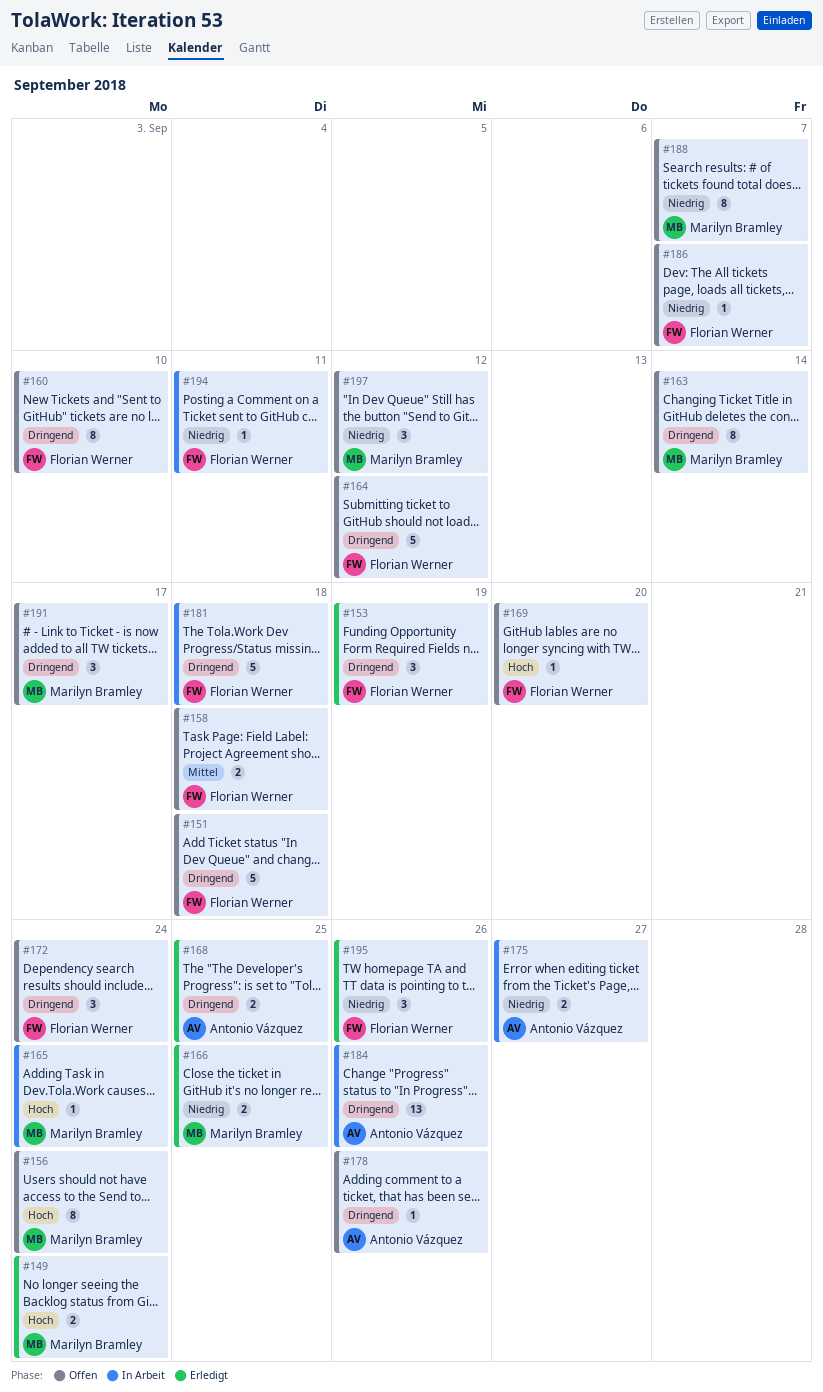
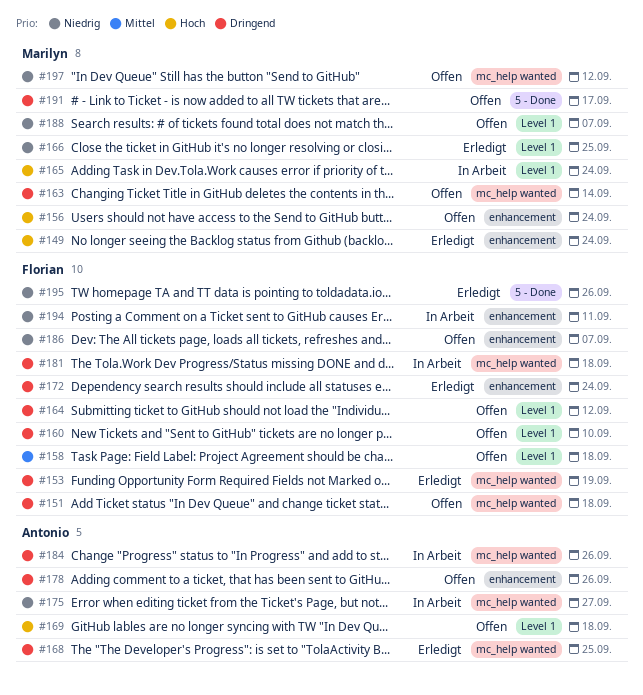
#169, owner: Florian Werner -> Antonio Vázquez
#169, due: Sep 20 -> Sep 18
#172, status: Offen -> Erledigt

